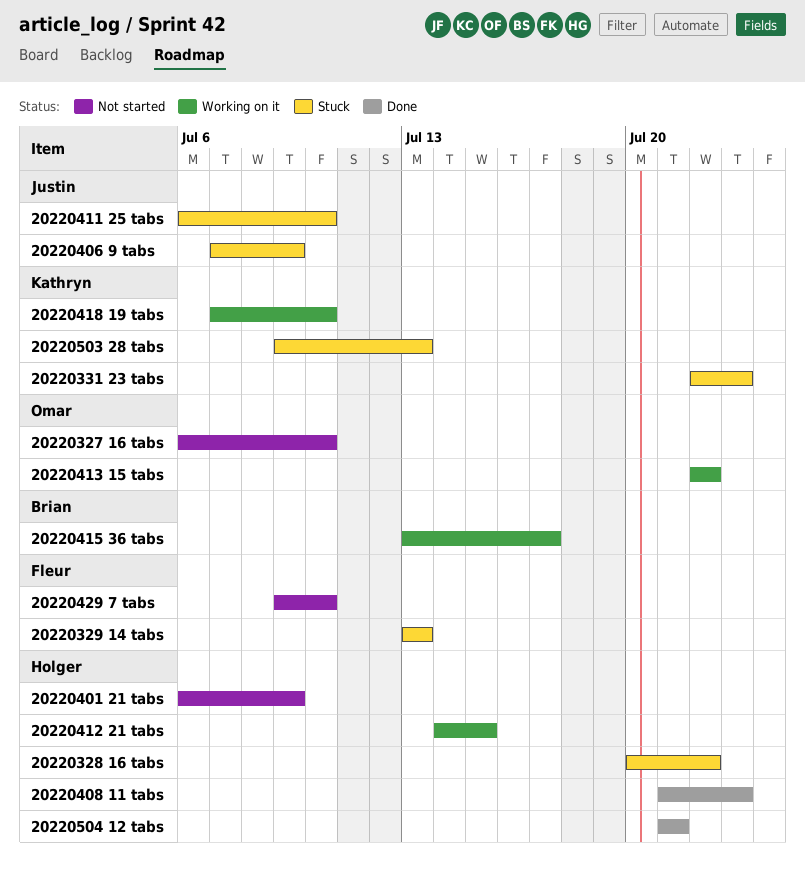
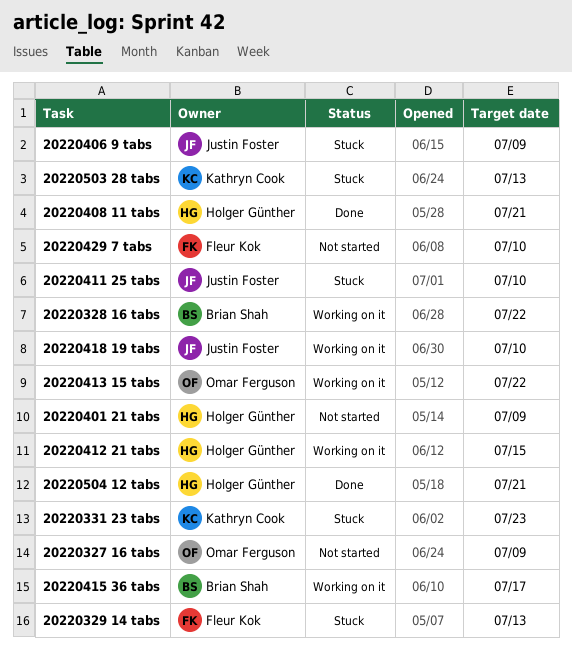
20220327 16 tabs, due: Jul 10 -> Jul 9
20220328 16 tabs, status: Stuck -> Working on it
20220328 16 tabs, owner: Holger Günther -> Brian Shah
20220408 11 tabs, due: Jul 23 -> Jul 21
20220418 19 tabs, owner: Kathryn Cook -> Justin Foster

